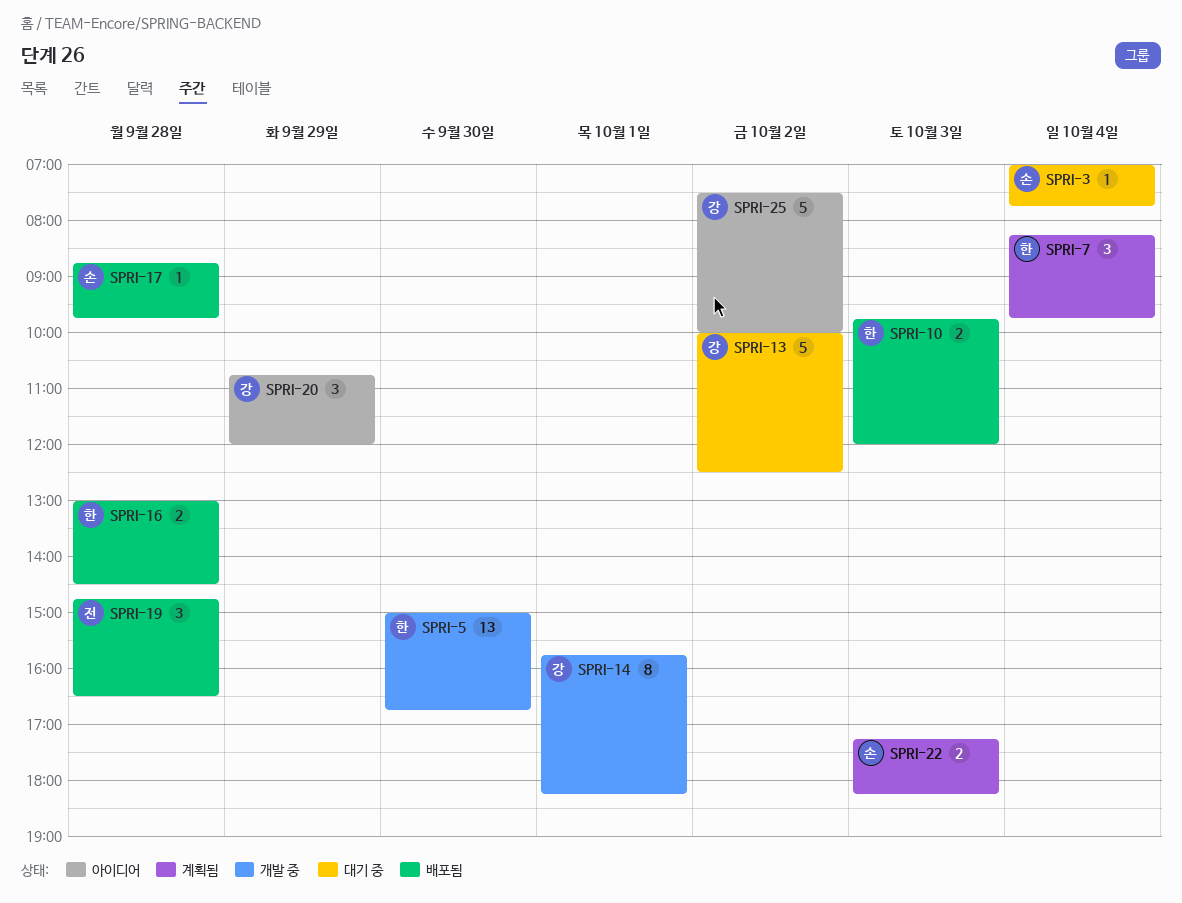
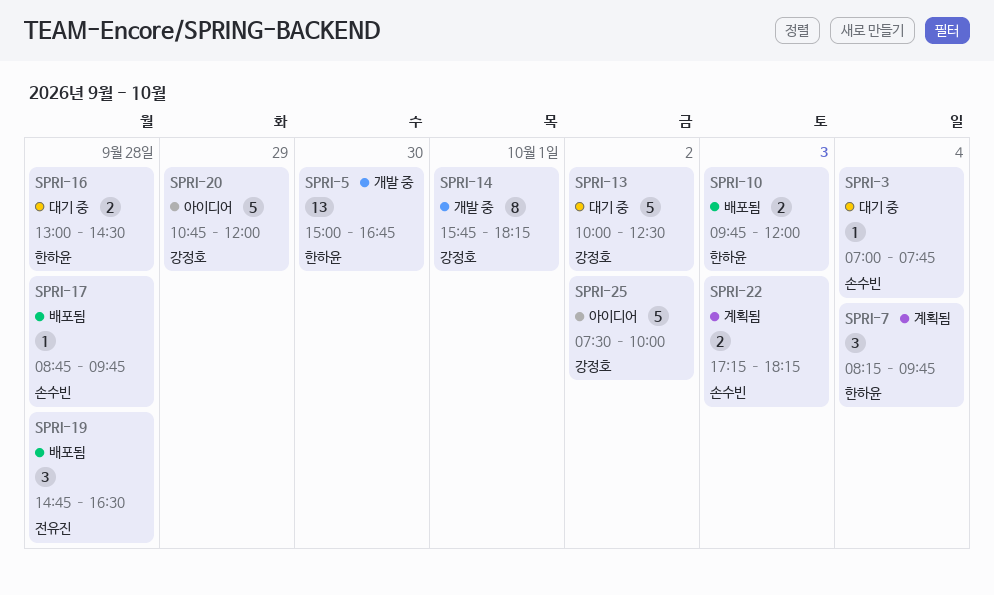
SPRI-16, status: 배포됨 -> 대기 중
SPRI-20, estimate: 3 -> 5

